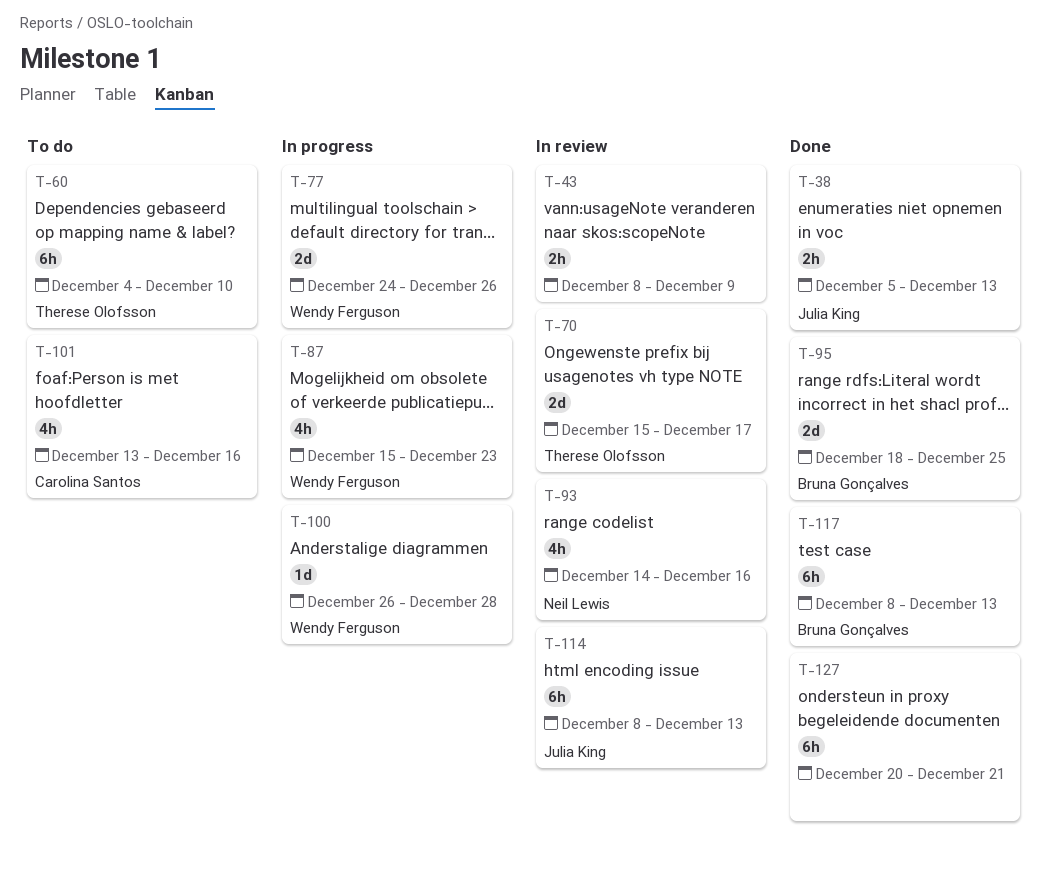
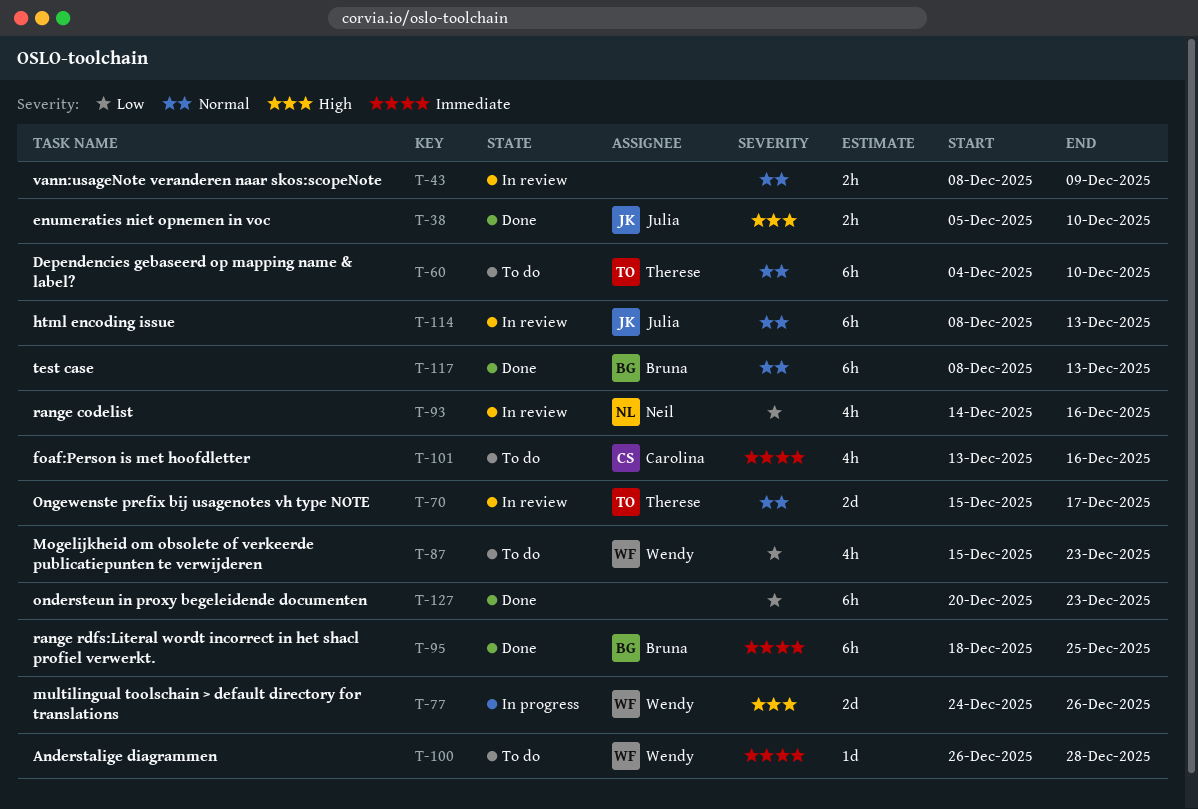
T-38, due: Dec 13 -> Dec 10
T-87, status: In progress -> To do
T-95, estimate: 2d -> 6h
T-100, status: In progress -> To do
T-127, due: Dec 21 -> Dec 23

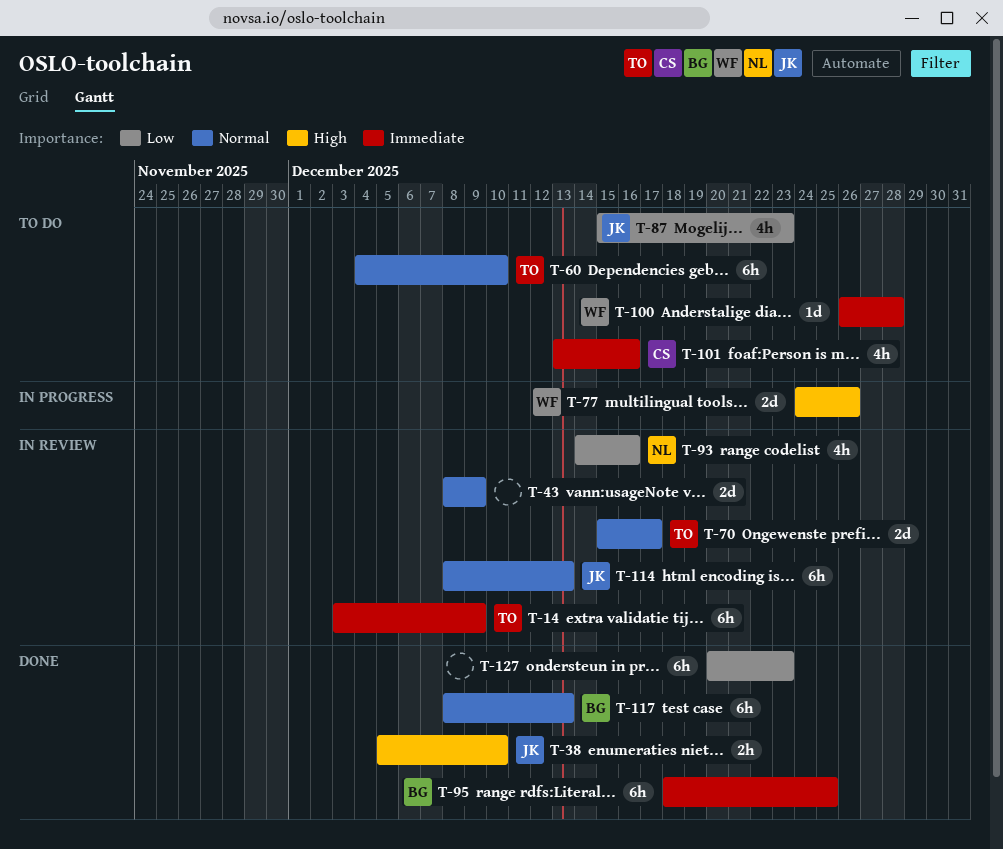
T-14: none -> present
T-43, estimate: 2h -> 2d
T-87, owner: Wendy -> Julia

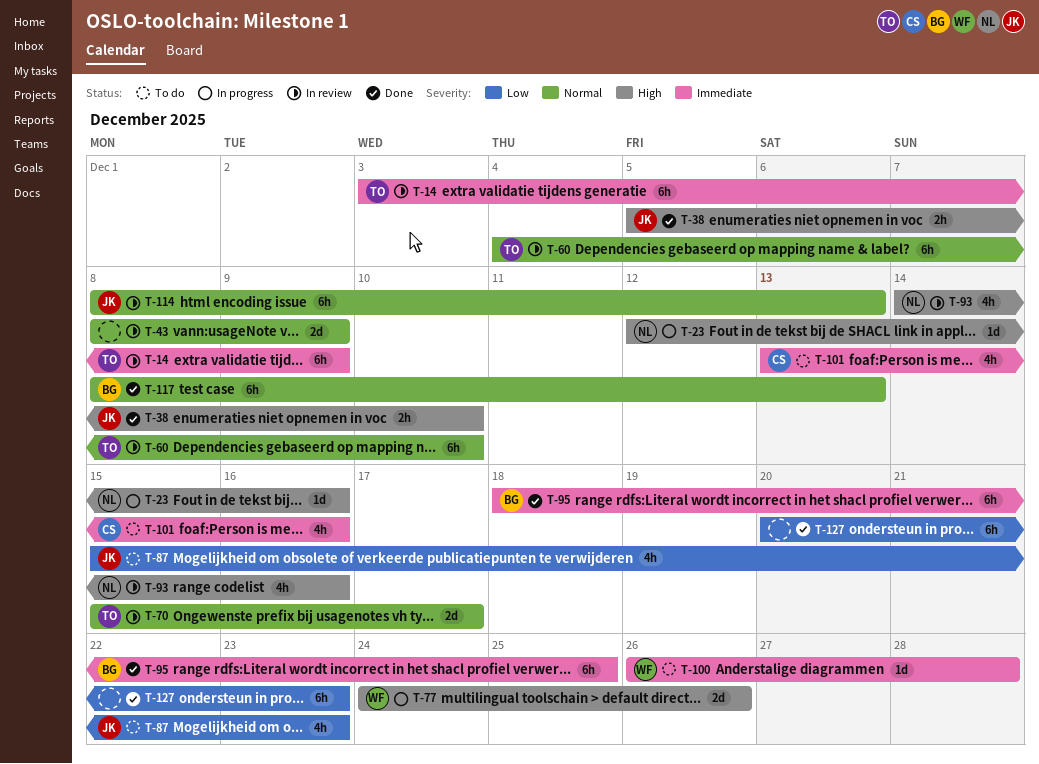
T-23: none -> present
T-60, status: To do -> In review
T-93, priority: Low -> High

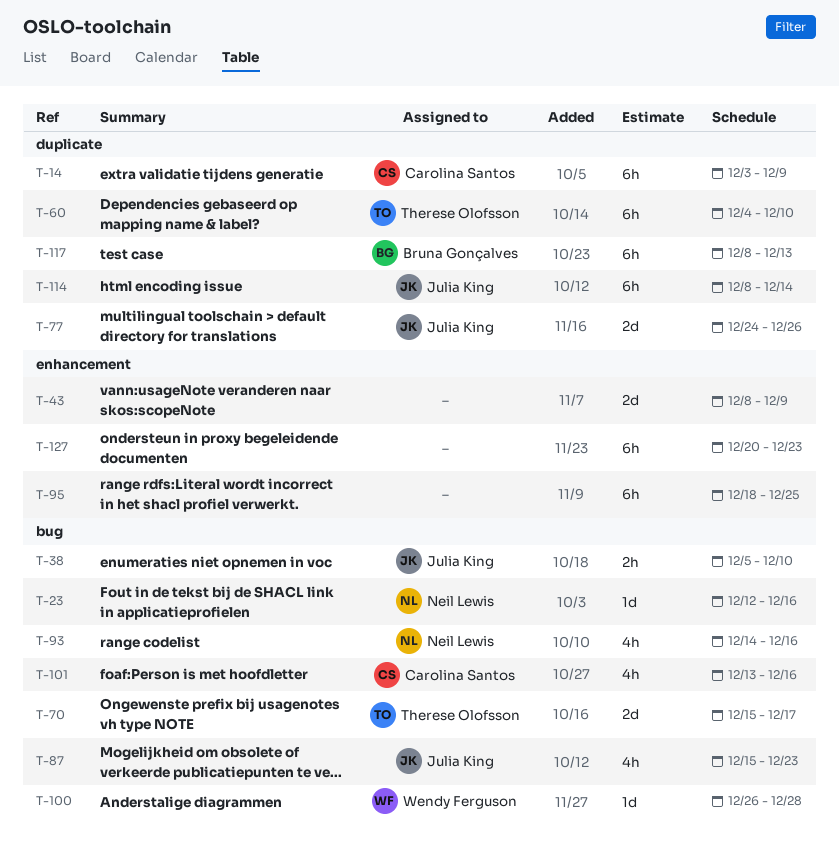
T-14, owner: Therese Olofsson -> Carolina Santos
T-77, owner: Wendy Ferguson -> Julia King
T-95, owner: Bruna Gonçalves -> none
T-114, due: Dec 13 -> Dec 14

